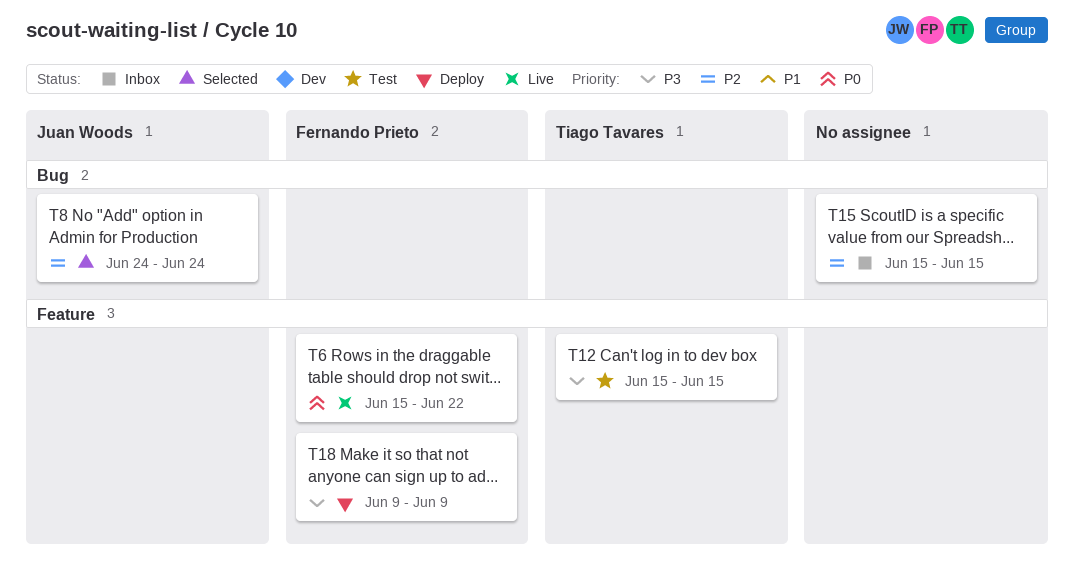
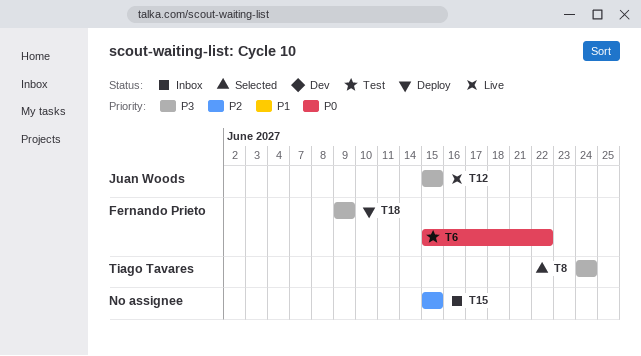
T6, status: Live -> Test
T8, owner: Juan Woods -> Tiago Tavares
T8, priority: P2 -> P3
T12, status: Test -> Live
T12, owner: Tiago Tavares -> Juan Woods

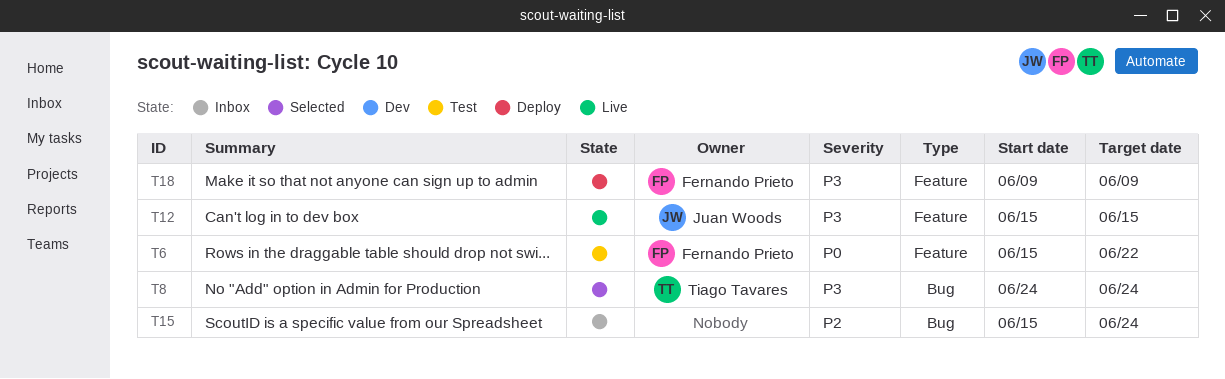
T15, due: Jun 15 -> Jun 24

